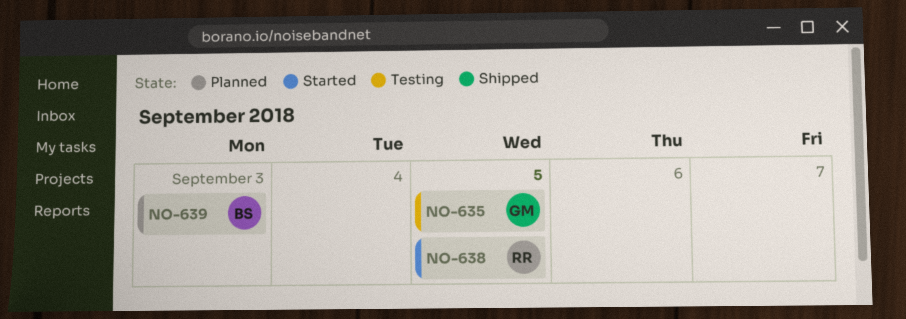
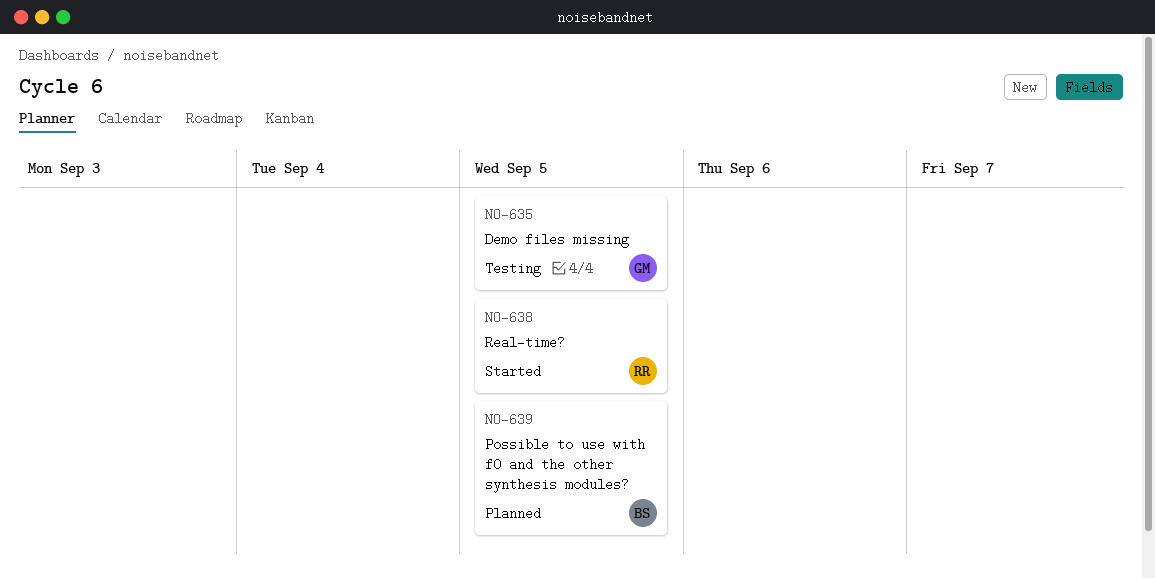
NO-639, due: Sep 3 -> Sep 5

